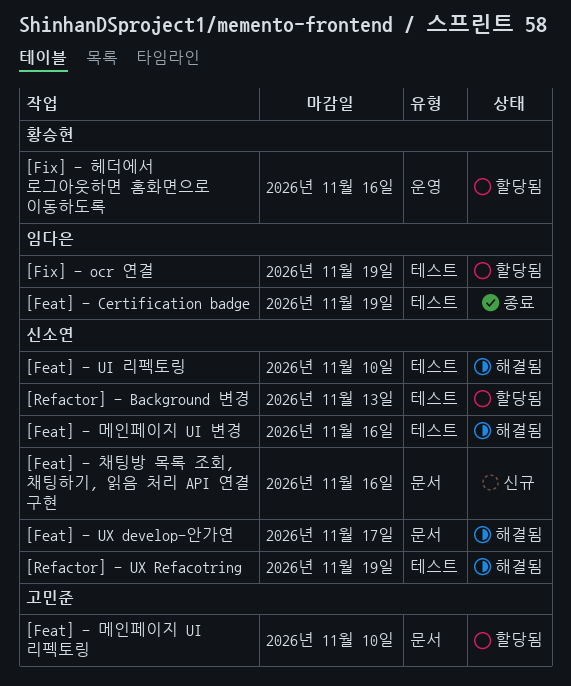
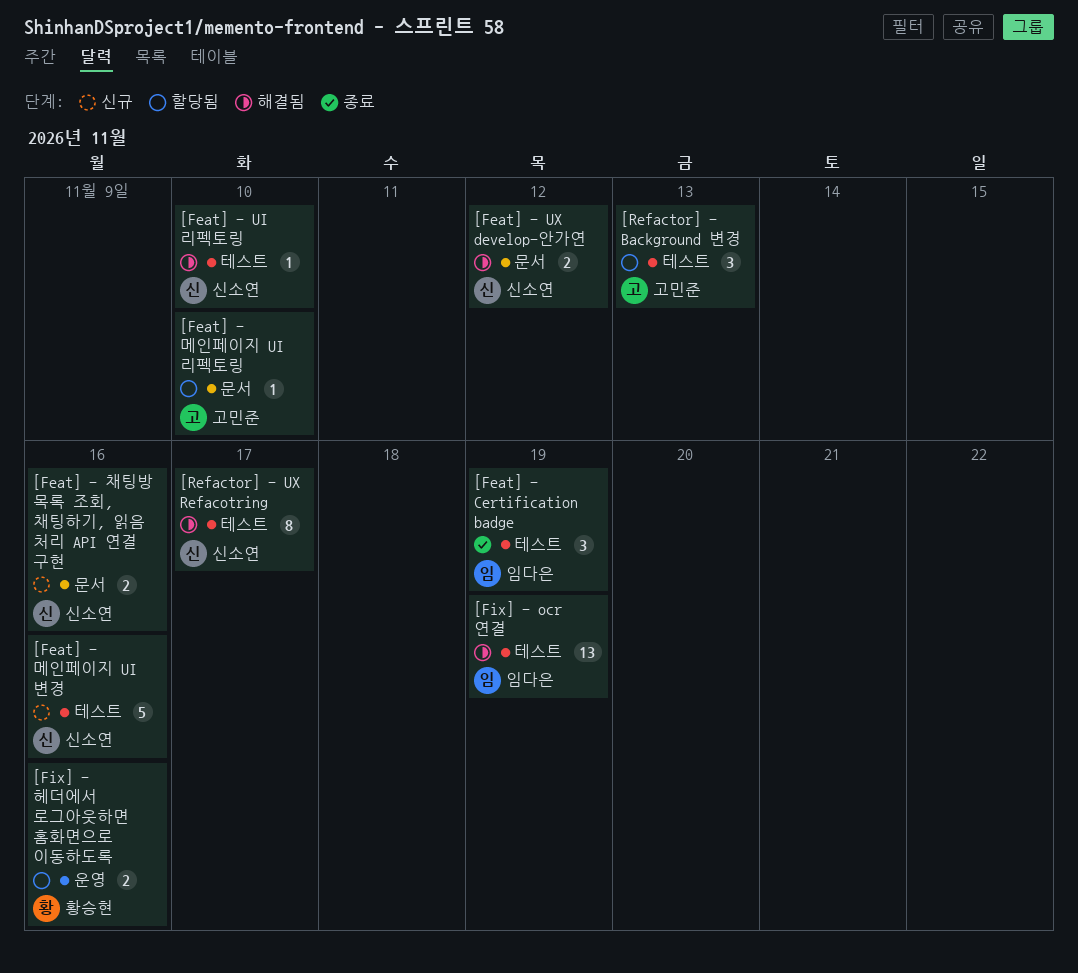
[Feat] - UX develop-안가연, due: Nov 17 -> Nov 12
[Feat] - 메인페이지 UI 변경, status: 해결됨 -> 신규
[Fix] - ocr 연결, status: 할당됨 -> 해결됨
[Refactor] - Background 변경, owner: 신소연 -> 고민준
[Refactor] - UX Refacotring, due: Nov 19 -> Nov 17

